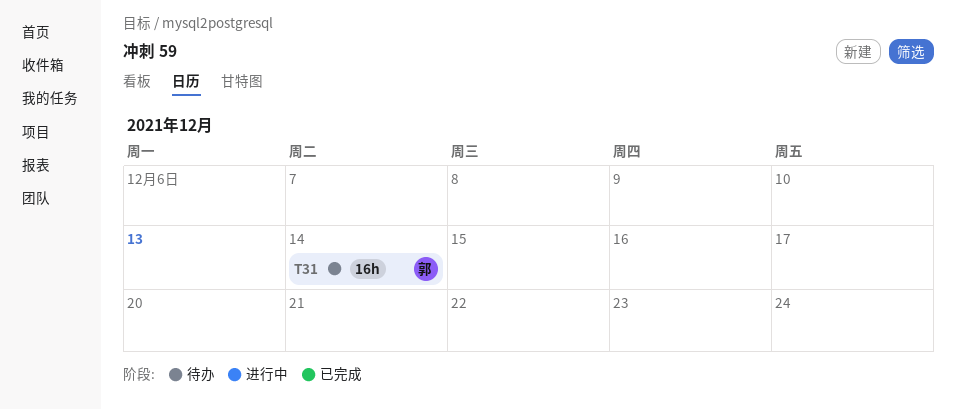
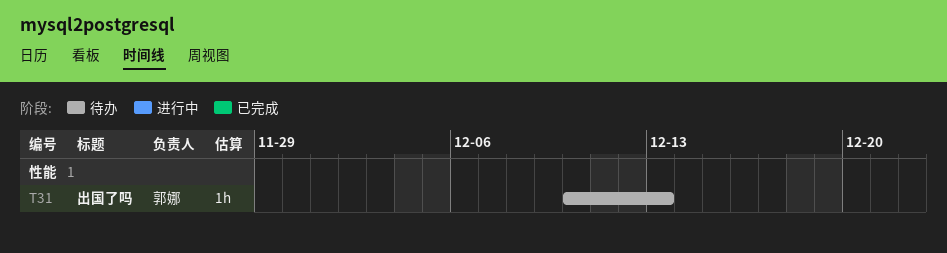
T31, estimate: 16h -> 1h
T31, due: Dec 14 -> Dec 13

